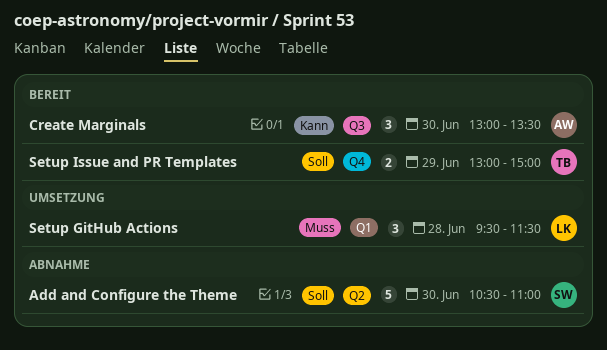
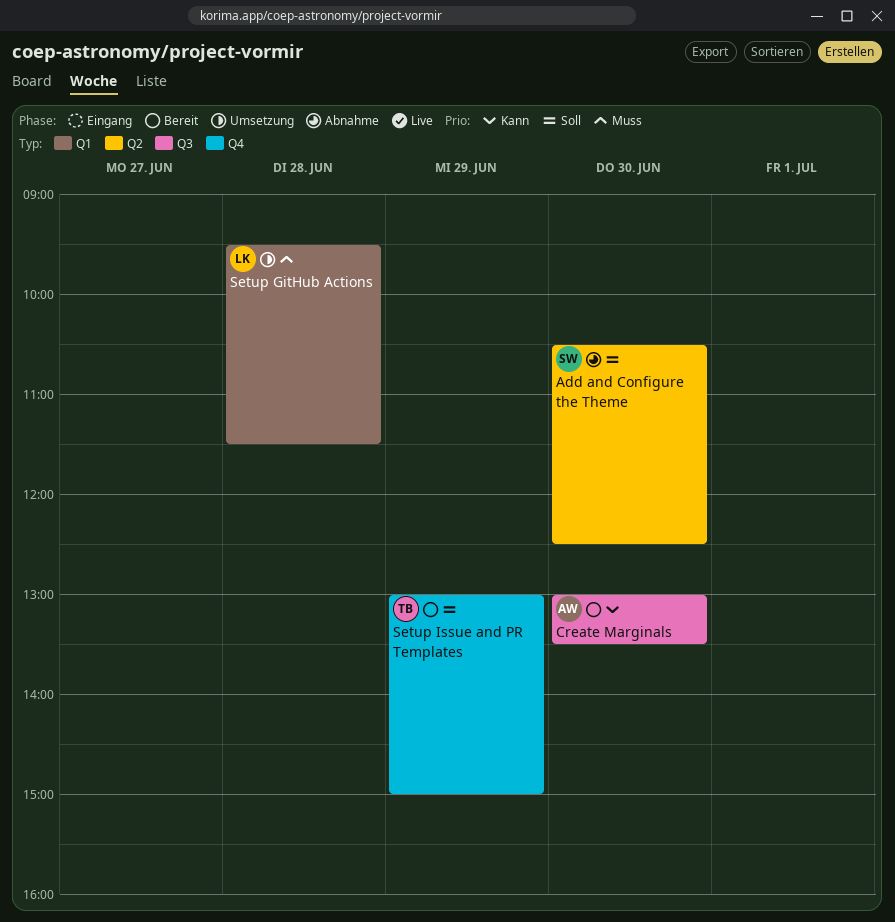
Add and Configure the Theme, ends: 11:00 -> 12:30

